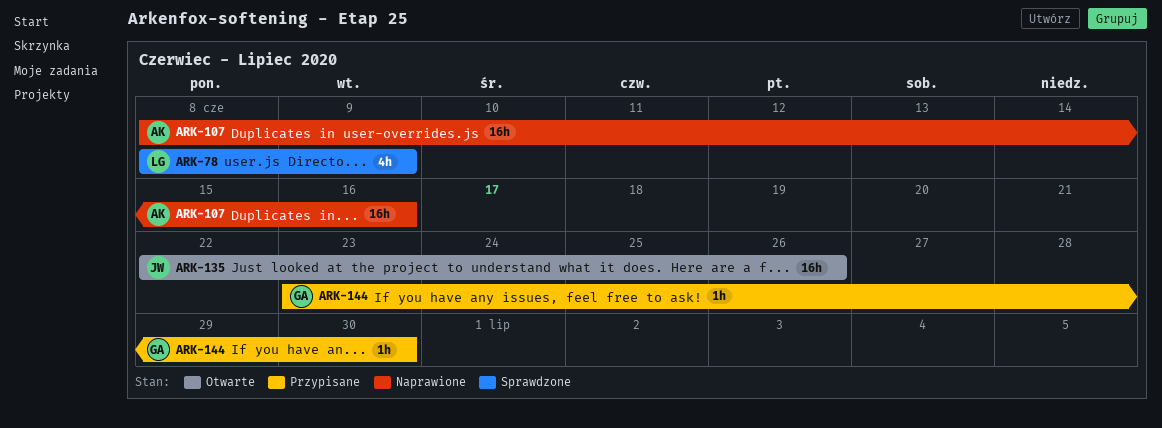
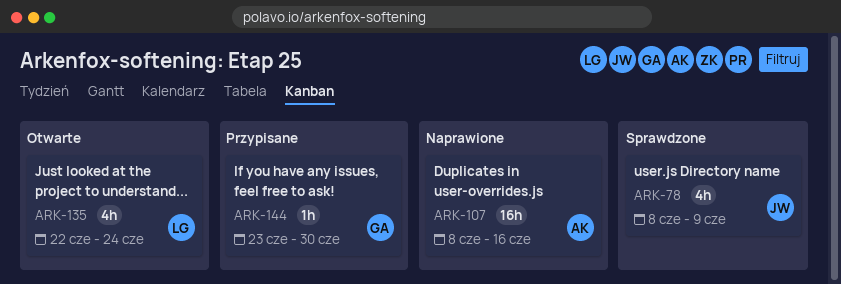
ARK-78, owner: LG -> JW
ARK-135, owner: JW -> LG
ARK-135, estimate: 16h -> 4h
ARK-135, due: Jun 26 -> Jun 24

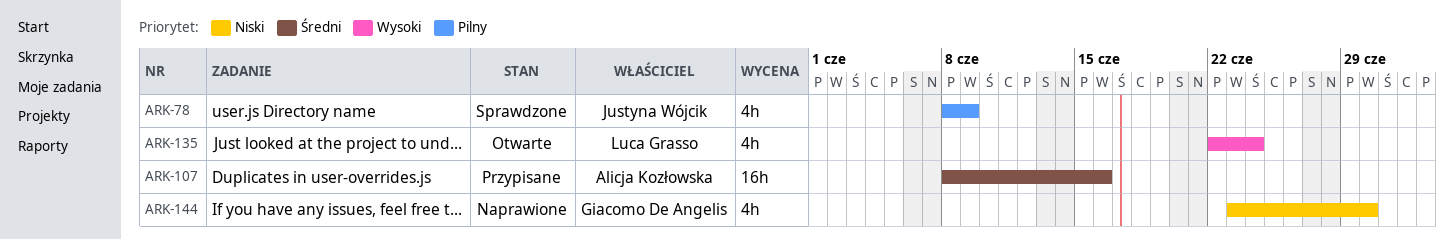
ARK-107, status: Naprawione -> Przypisane
ARK-144, status: Przypisane -> Naprawione
ARK-144, estimate: 1h -> 4h

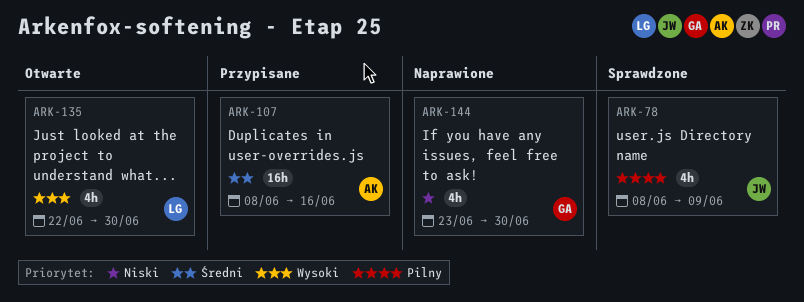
ARK-135, due: Jun 24 -> Jun 30

